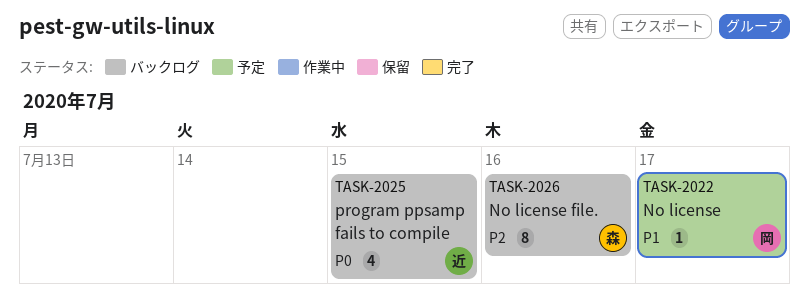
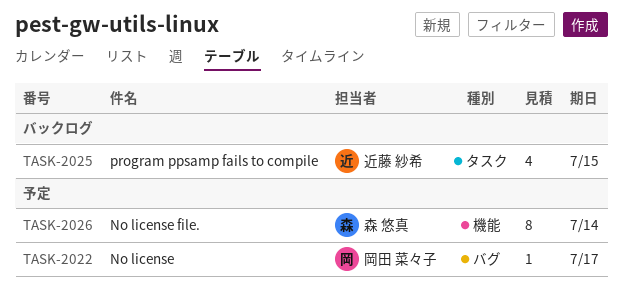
TASK-2026, status: バックログ -> 予定
TASK-2026, due: Jul 16 -> Jul 14

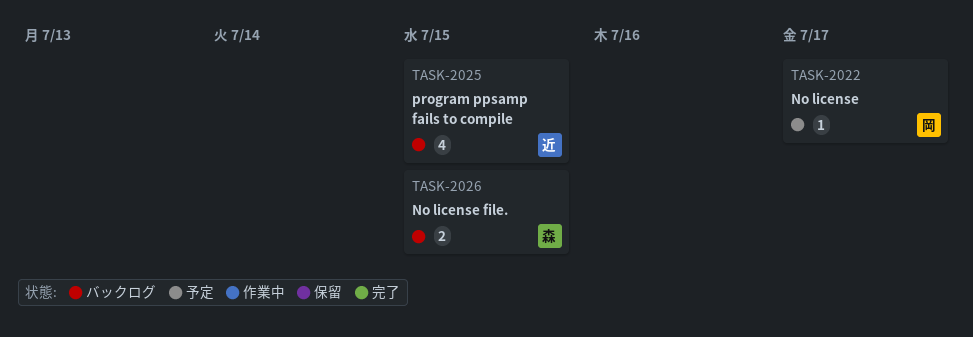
TASK-2026, status: 予定 -> バックログ
TASK-2026, estimate: 8 -> 2
TASK-2026, due: Jul 14 -> Jul 15

